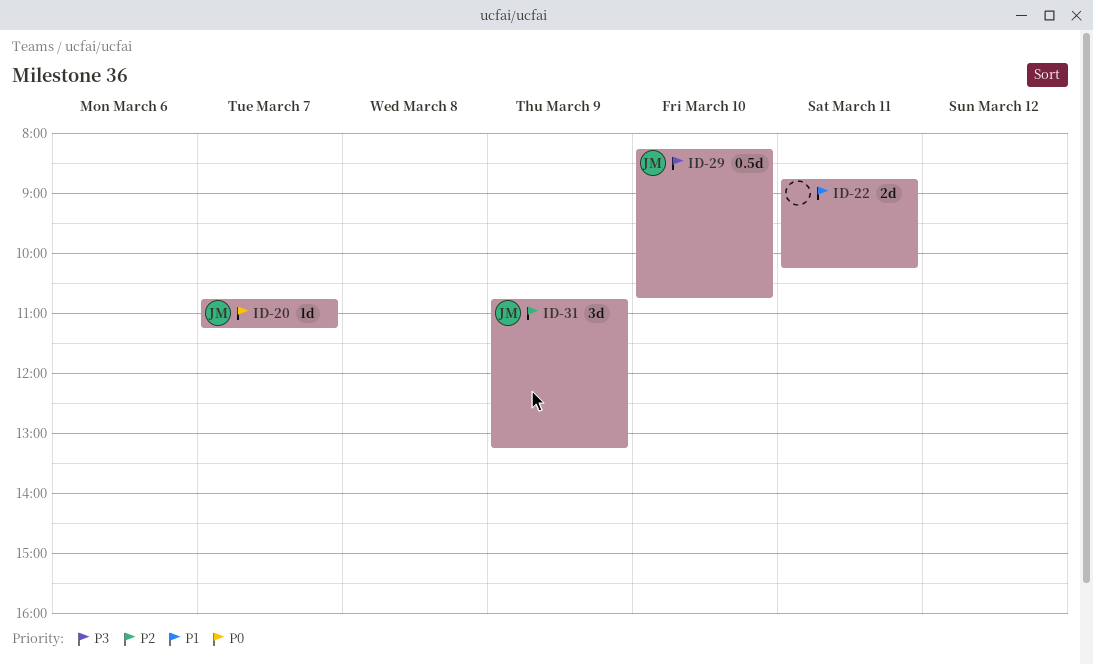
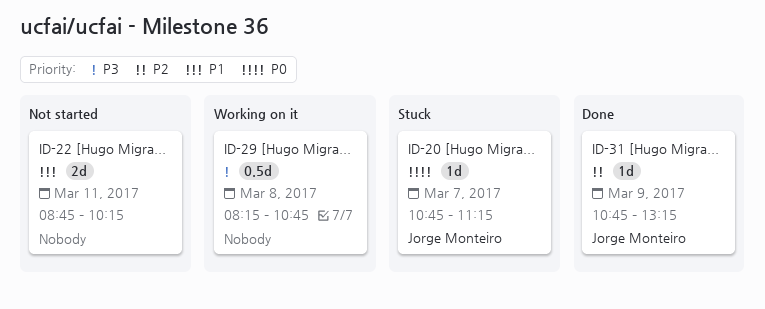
ID-29, owner: Jorge Monteiro -> none
ID-29, day: Mar 10 -> Mar 8
ID-31, estimate: 3d -> 1d

